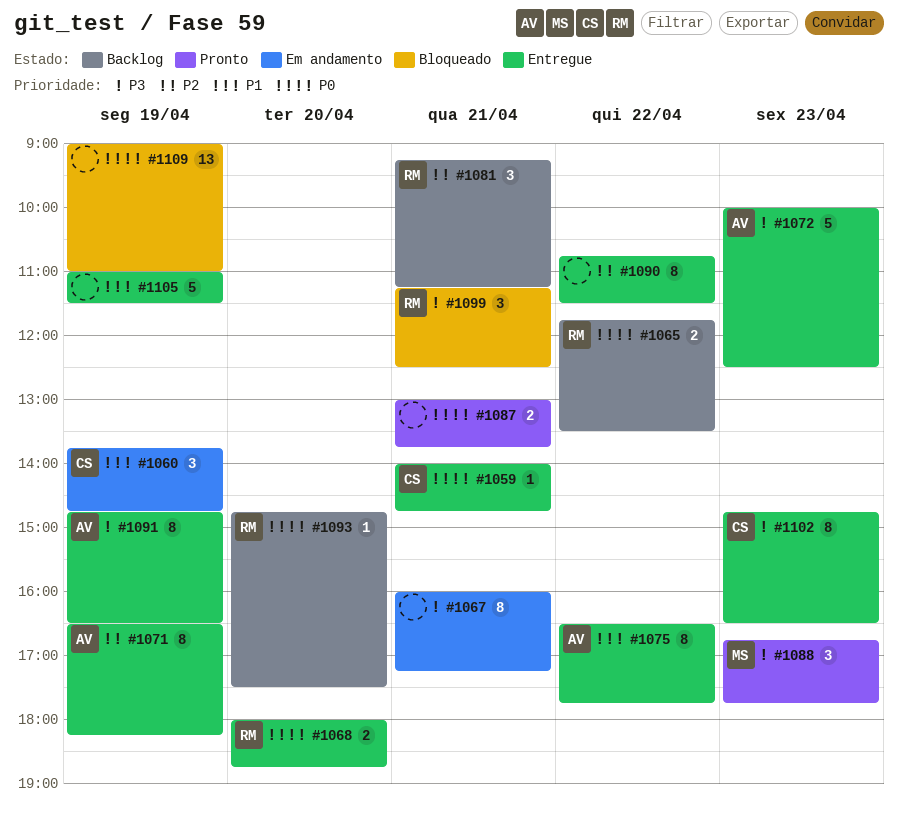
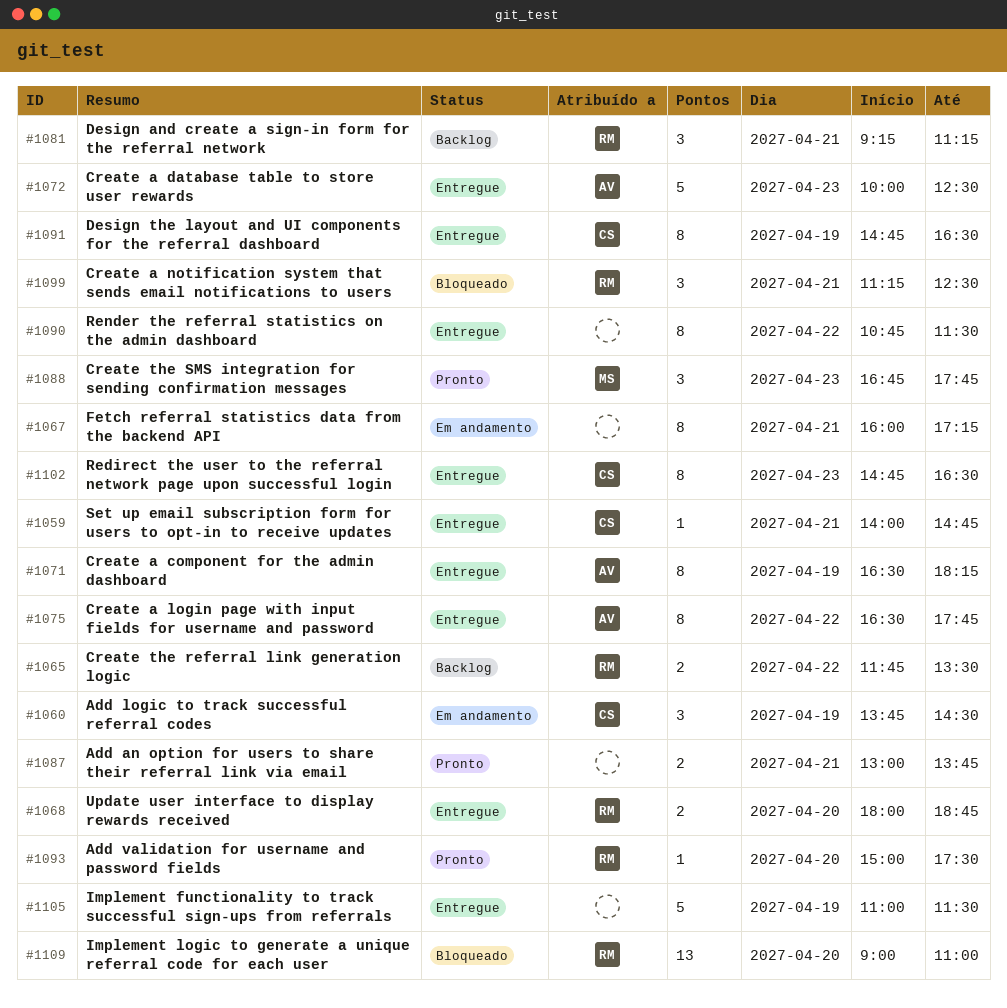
#1060, ends: 14:45 -> 14:30
#1091, owner: AV -> CS
#1093, status: Backlog -> Pronto
#1093, begins: 14:45 -> 15:00
#1109, owner: none -> RM
#1109, day: Apr 19 -> Apr 20

